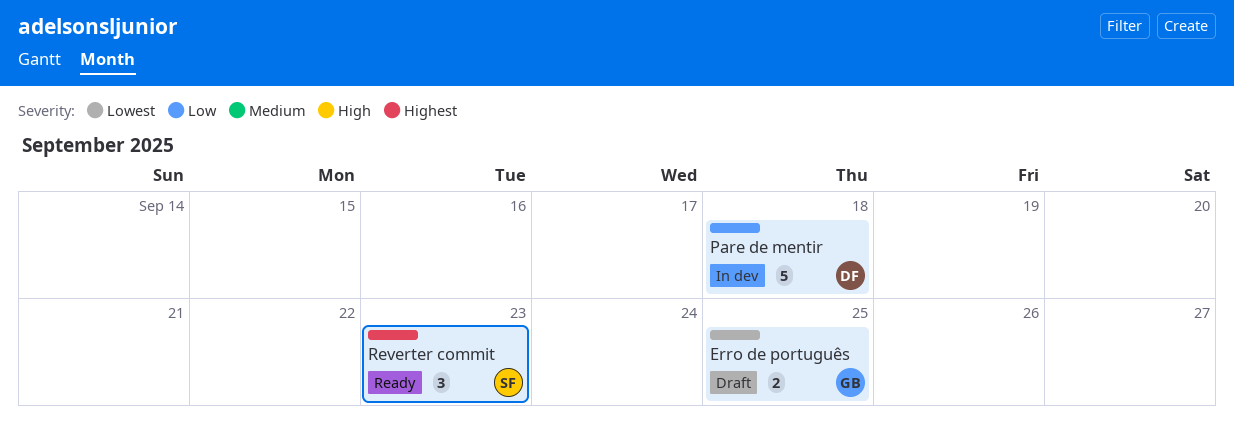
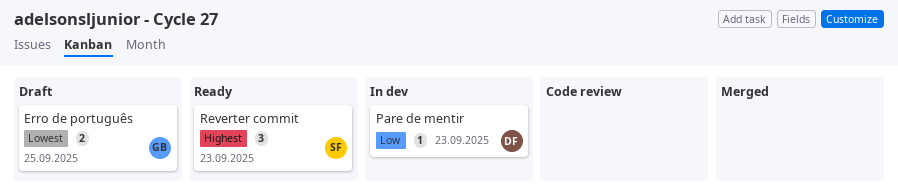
Pare de mentir, estimate: 5 -> 1
Pare de mentir, due: Sep 18 -> Sep 23

